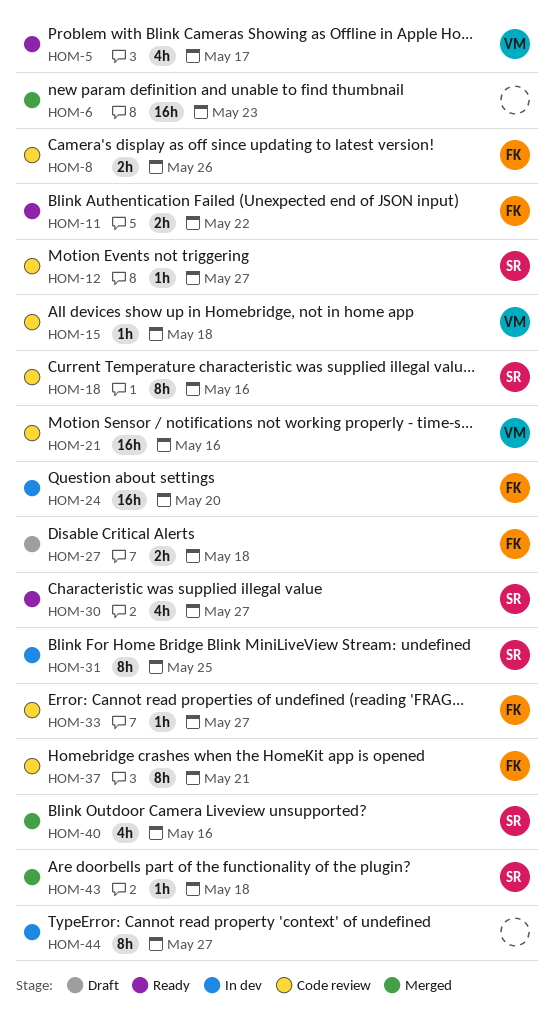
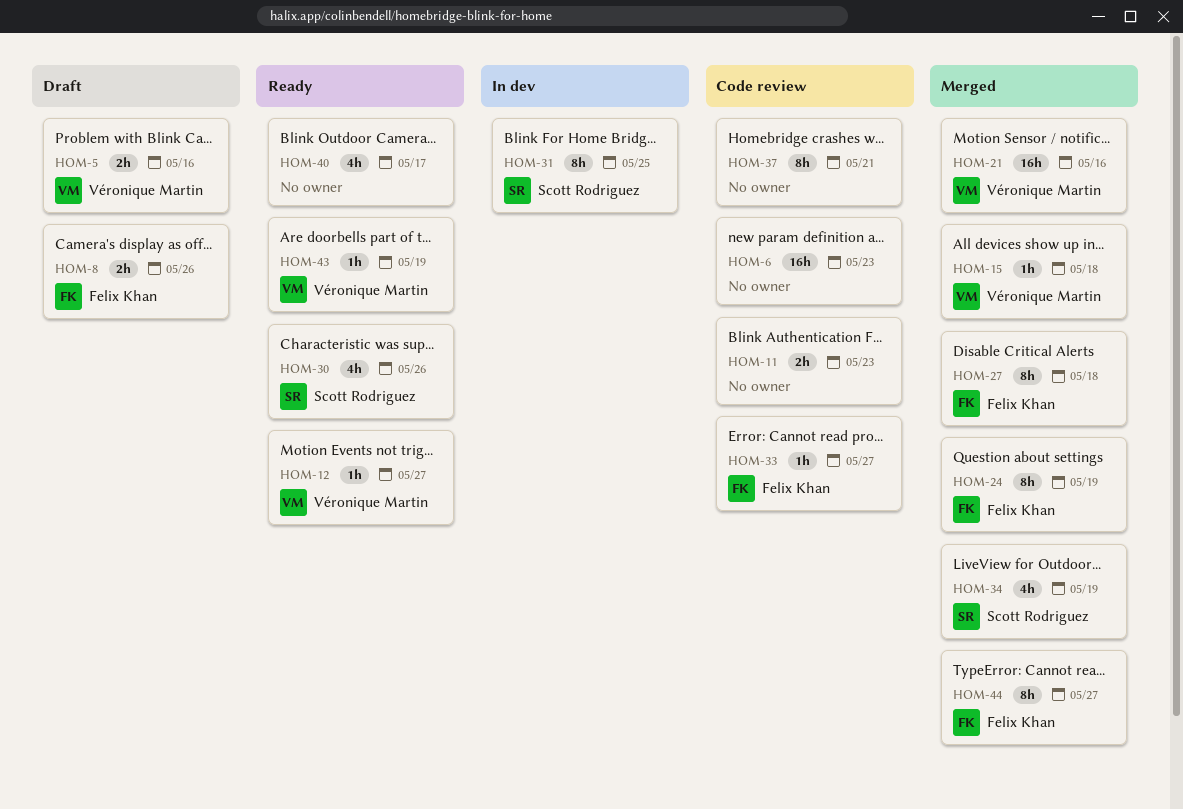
HOM-5, status: Ready -> Draft
HOM-5, estimate: 4h -> 2h
HOM-5, due: May 17 -> May 16
HOM-6, status: Merged -> Code review
HOM-8, status: Code review -> Draft
HOM-11, status: Ready -> Code review
HOM-11, owner: Felix Khan -> none
HOM-11, due: May 22 -> May 23
HOM-12, status: Code review -> Ready
HOM-12, owner: Scott Rodriguez -> Véronique Martin
HOM-15, status: Code review -> Merged
HOM-18: present -> none
HOM-21, status: Code review -> Merged
HOM-24, status: In dev -> Merged
HOM-24, estimate: 16h -> 8h
HOM-24, due: May 20 -> May 19
HOM-27, status: Draft -> Merged
HOM-27, estimate: 2h -> 8h
HOM-30, due: May 27 -> May 26
HOM-34: none -> present
HOM-37, owner: Felix Khan -> none
HOM-40, status: Merged -> Ready
HOM-40, owner: Scott Rodriguez -> none
HOM-40, due: May 16 -> May 17
HOM-43, status: Merged -> Ready
HOM-43, owner: Scott Rodriguez -> Véronique Martin
HOM-43, due: May 18 -> May 19
HOM-44, status: In dev -> Merged
HOM-44, owner: none -> Felix Khan

